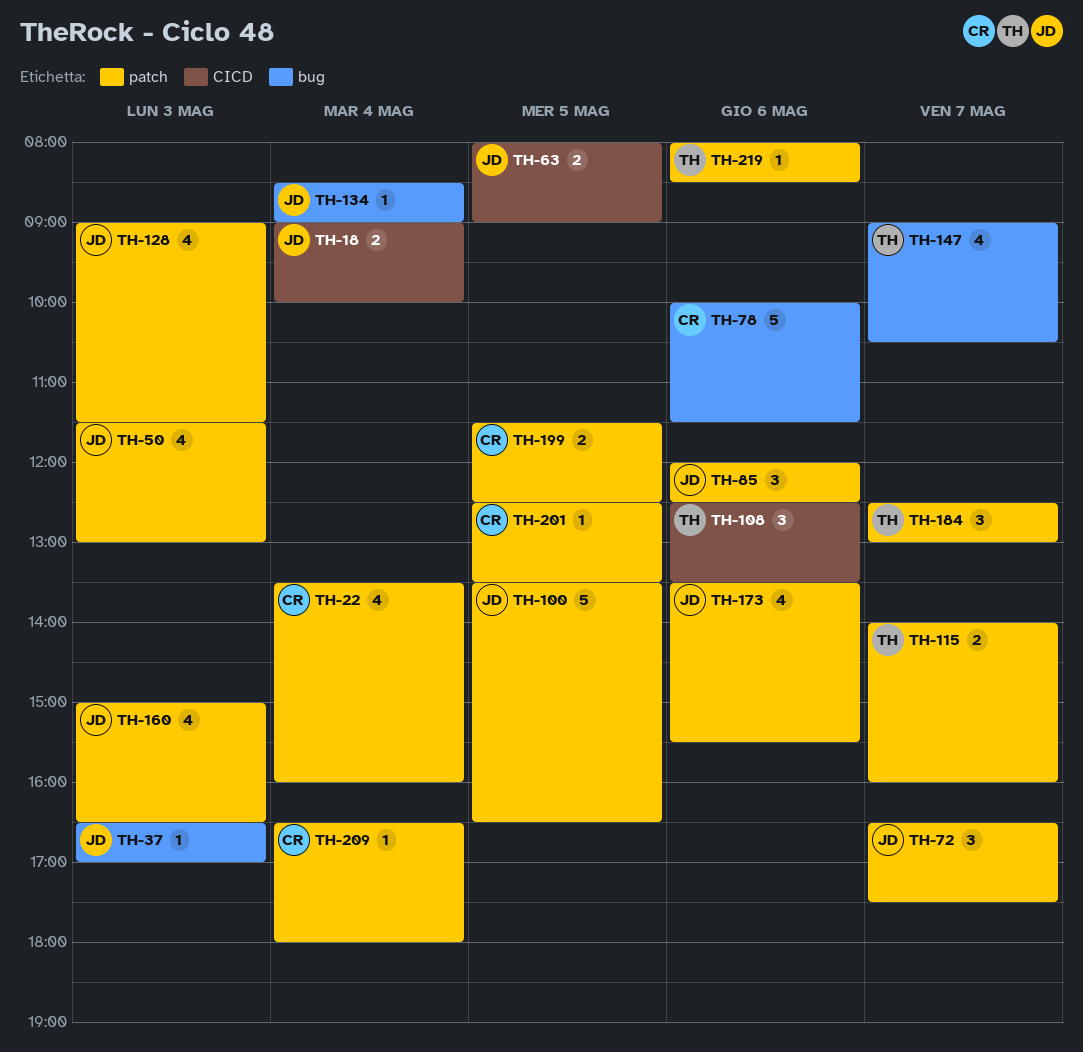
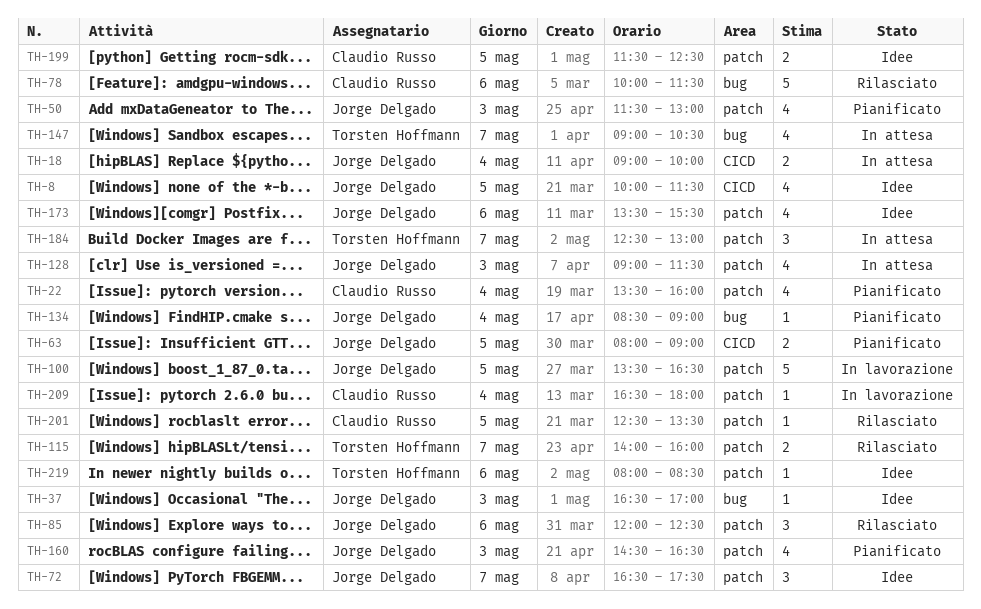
TH-8: none -> present
TH-108: present -> none
TH-160, begins: 15:00 -> 14:30

